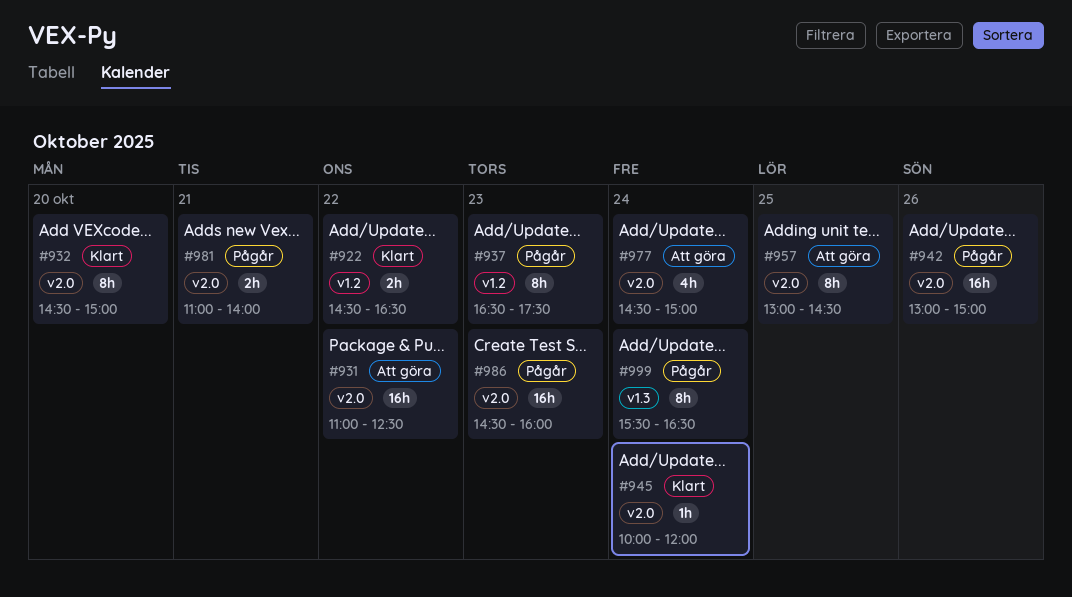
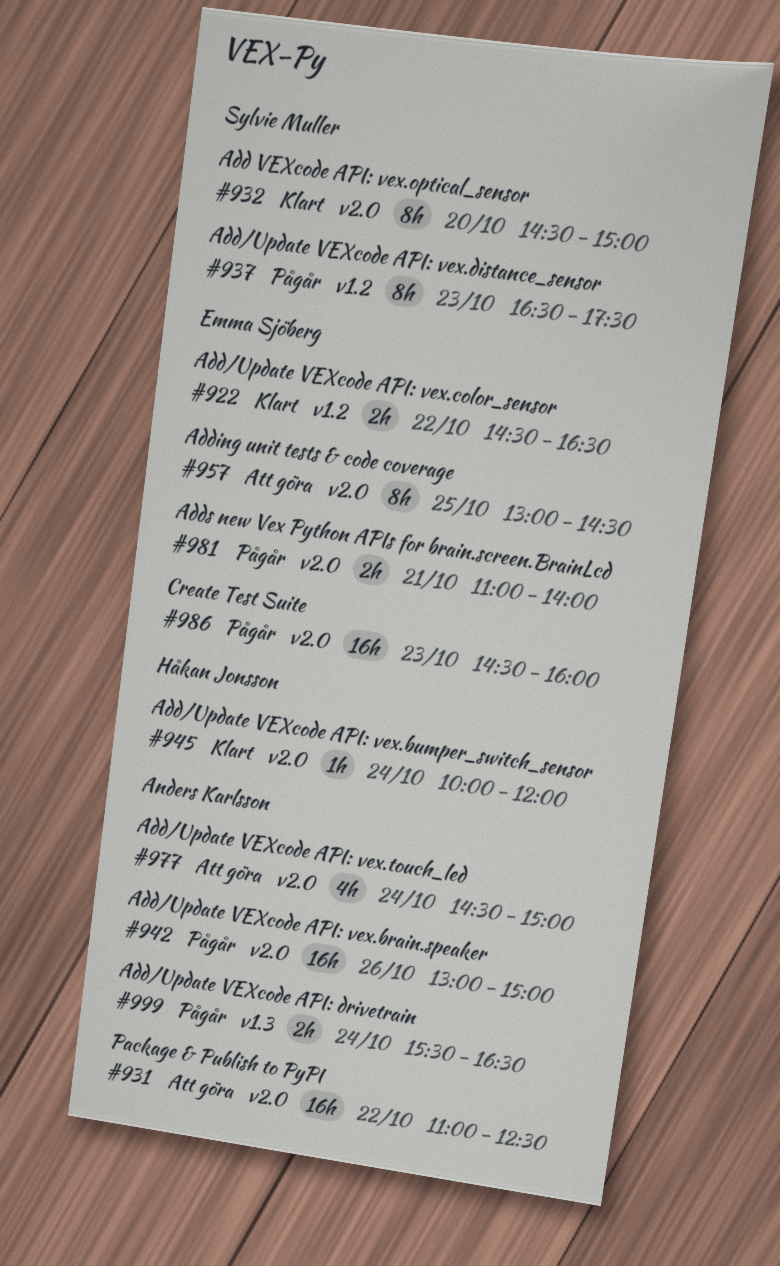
#999, estimate: 8h -> 2h

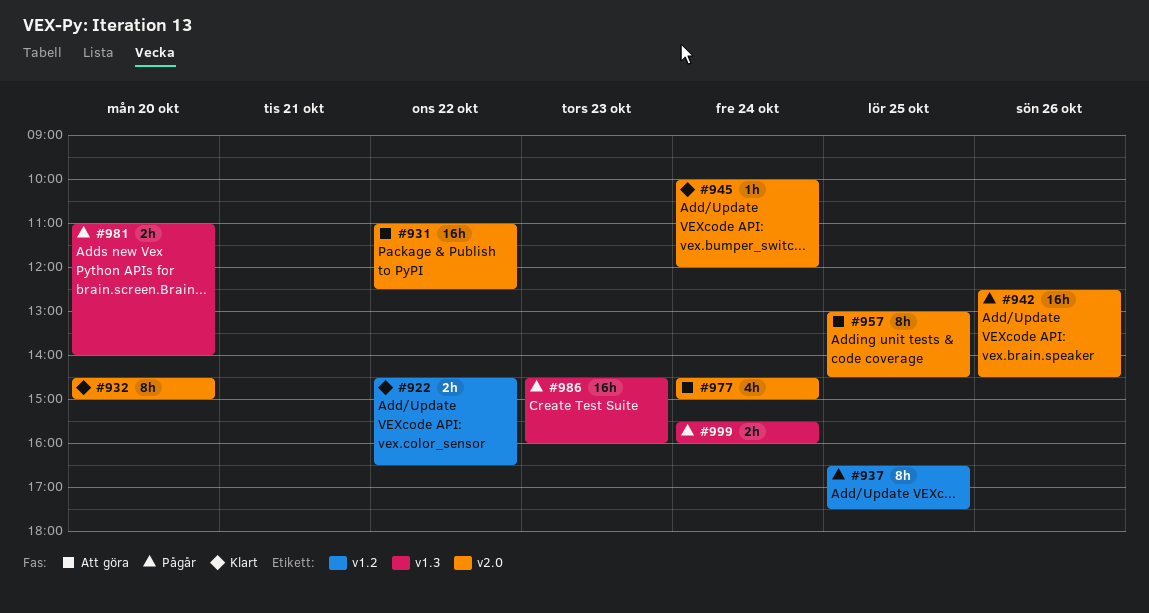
#937, day: Oct 23 -> Oct 25
#942, begins: 13:00 -> 12:30
#942, ends: 15:00 -> 14:30
#981, label: v2.0 -> v1.3
#981, day: Oct 21 -> Oct 20
#986, label: v2.0 -> v1.3
#999, ends: 16:30 -> 16:00

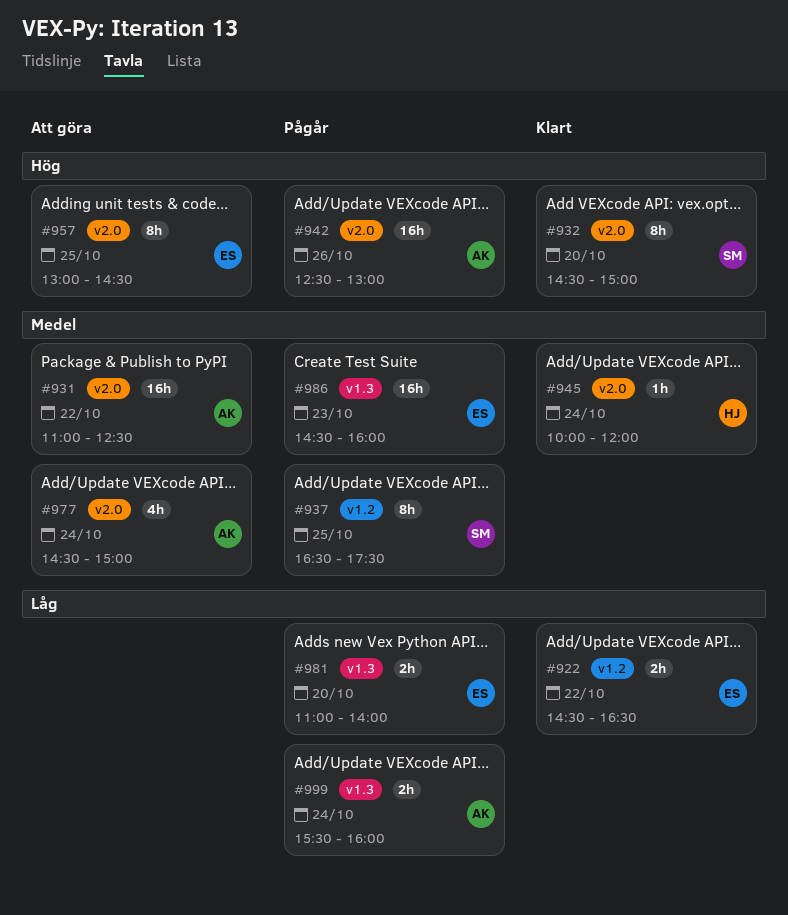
#942, ends: 14:30 -> 13:00

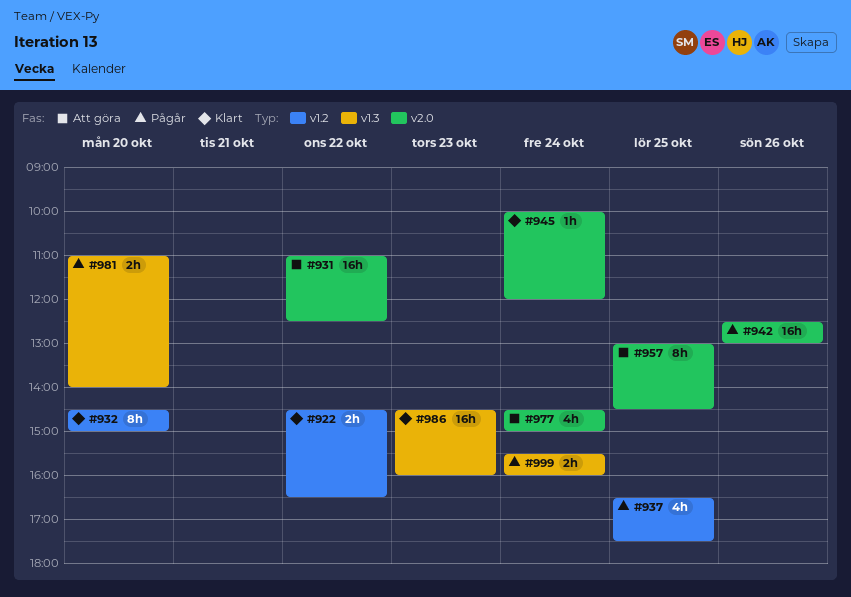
#932, label: v2.0 -> v1.2
#937, estimate: 8h -> 4h
#986, status: Pågår -> Klart

